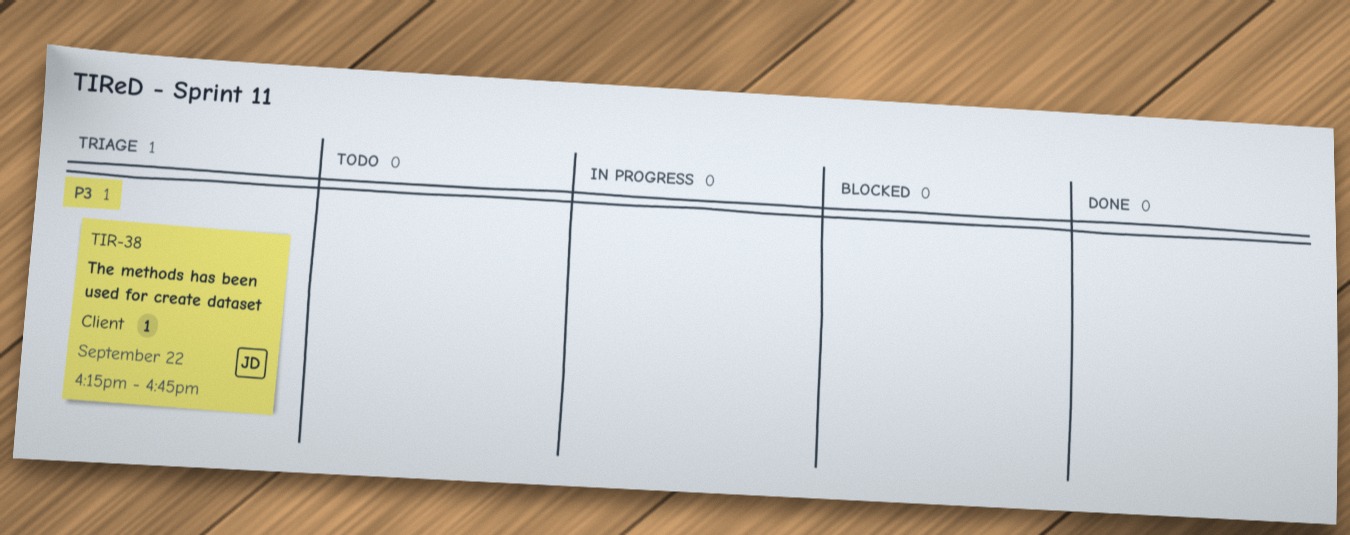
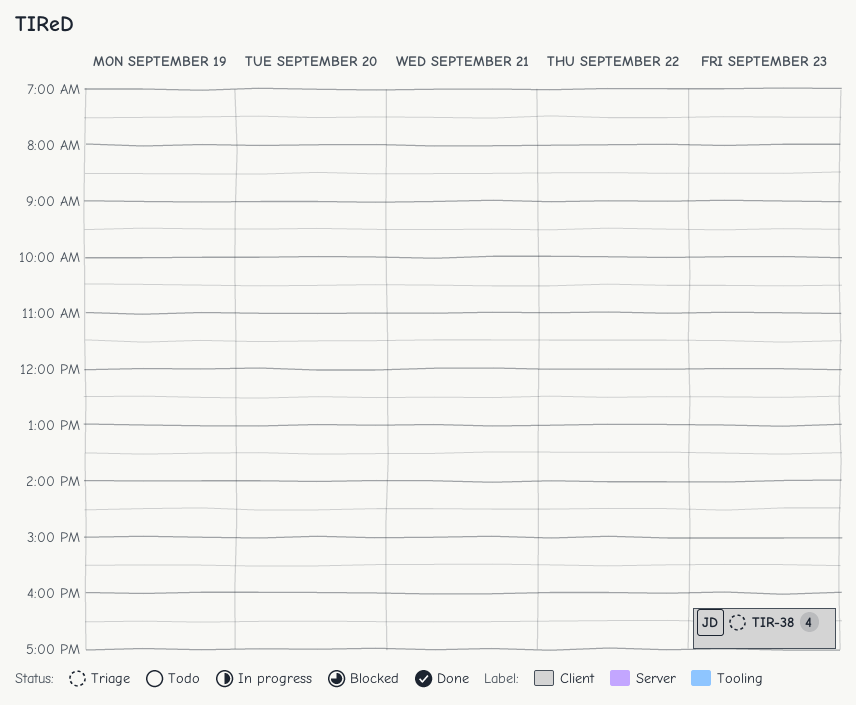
TIR-38, estimate: 1 -> 4
TIR-38, day: Sep 22 -> Sep 23
TIR-38, ends: 16:45 -> 17:00

